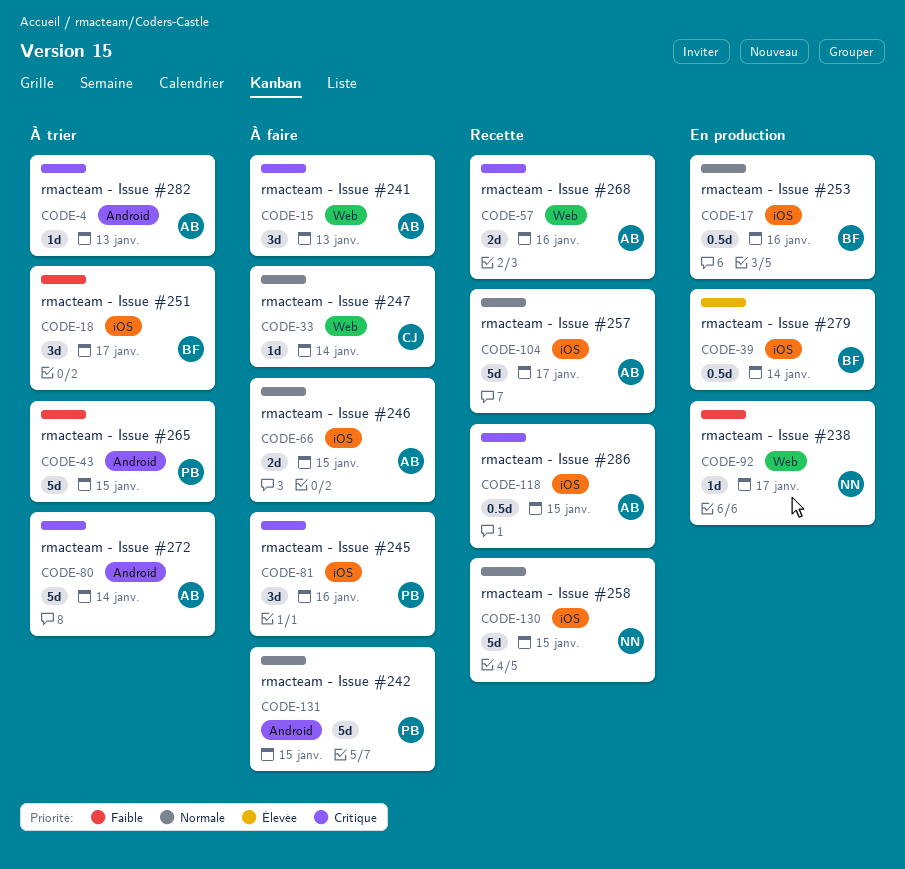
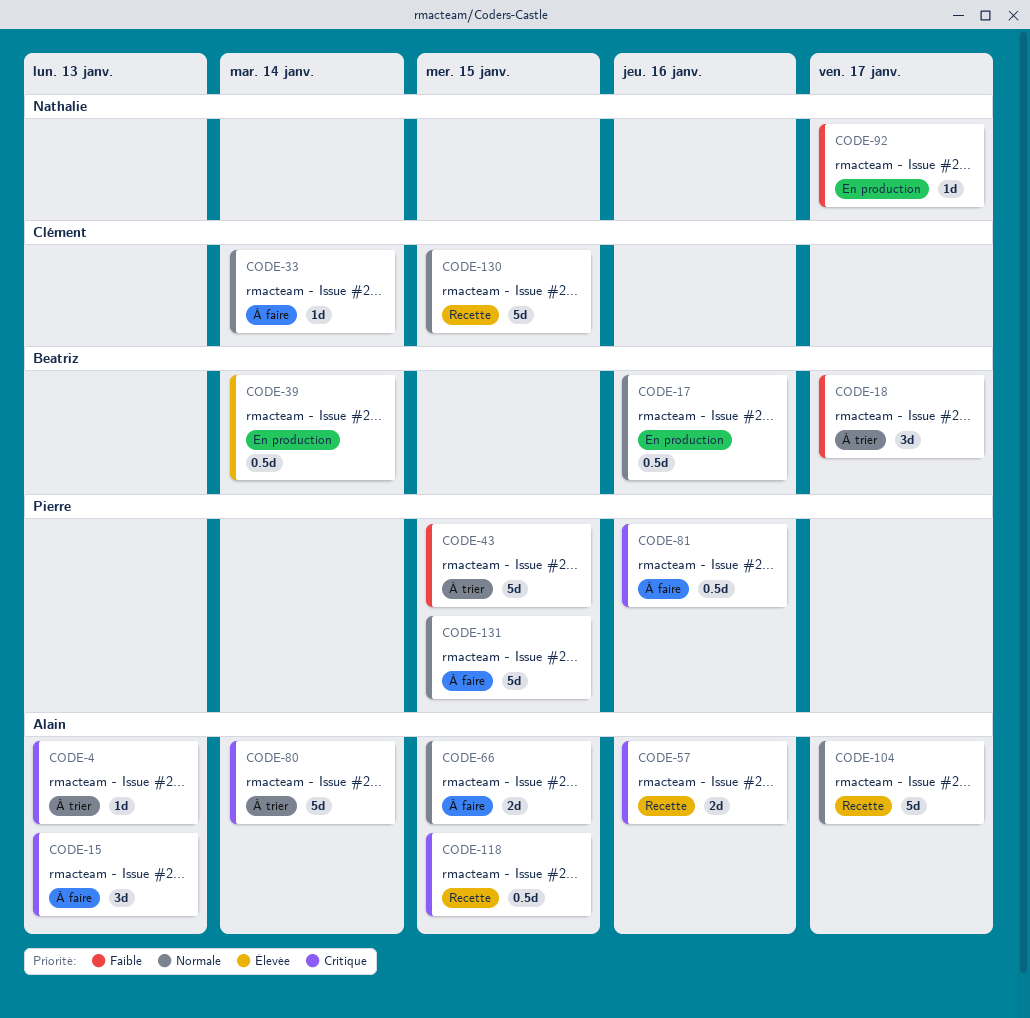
CODE-81, estimate: 3d -> 0.5d
CODE-130, owner: Nathalie -> Clément

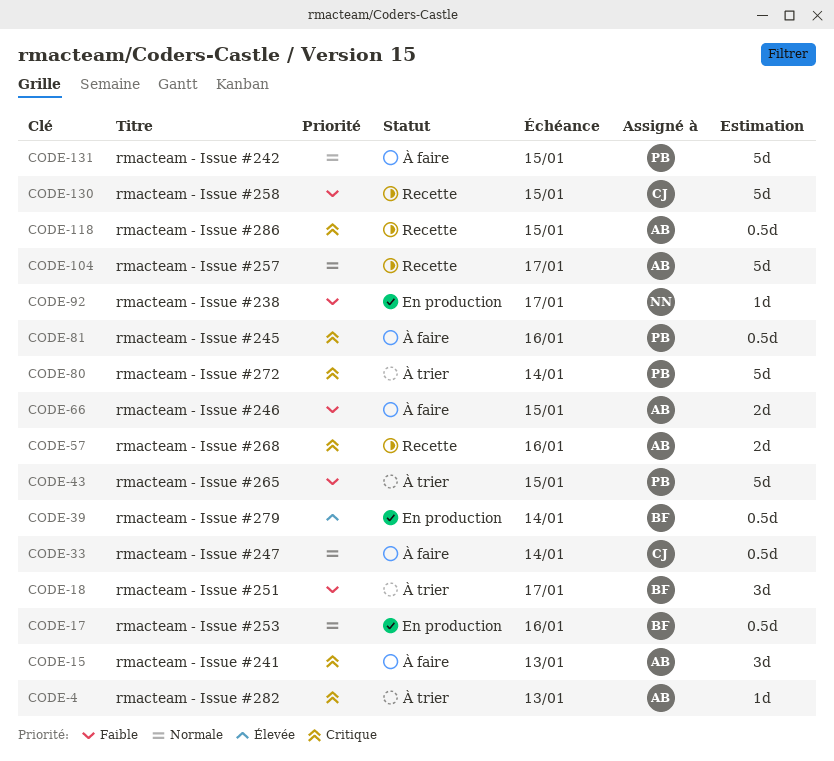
CODE-33, estimate: 1d -> 0.5d
CODE-66, priority: Normale -> Faible
CODE-80, owner: Alain -> Pierre
CODE-130, priority: Normale -> Faible

